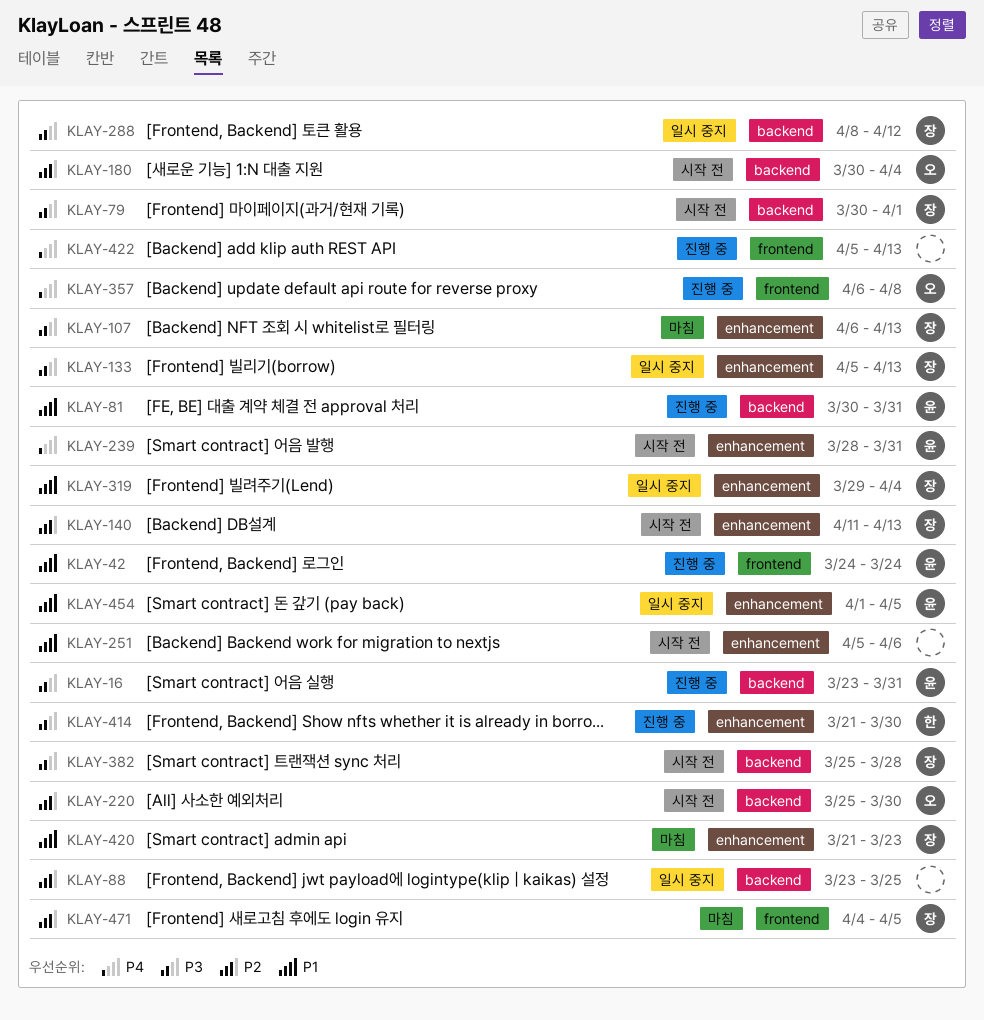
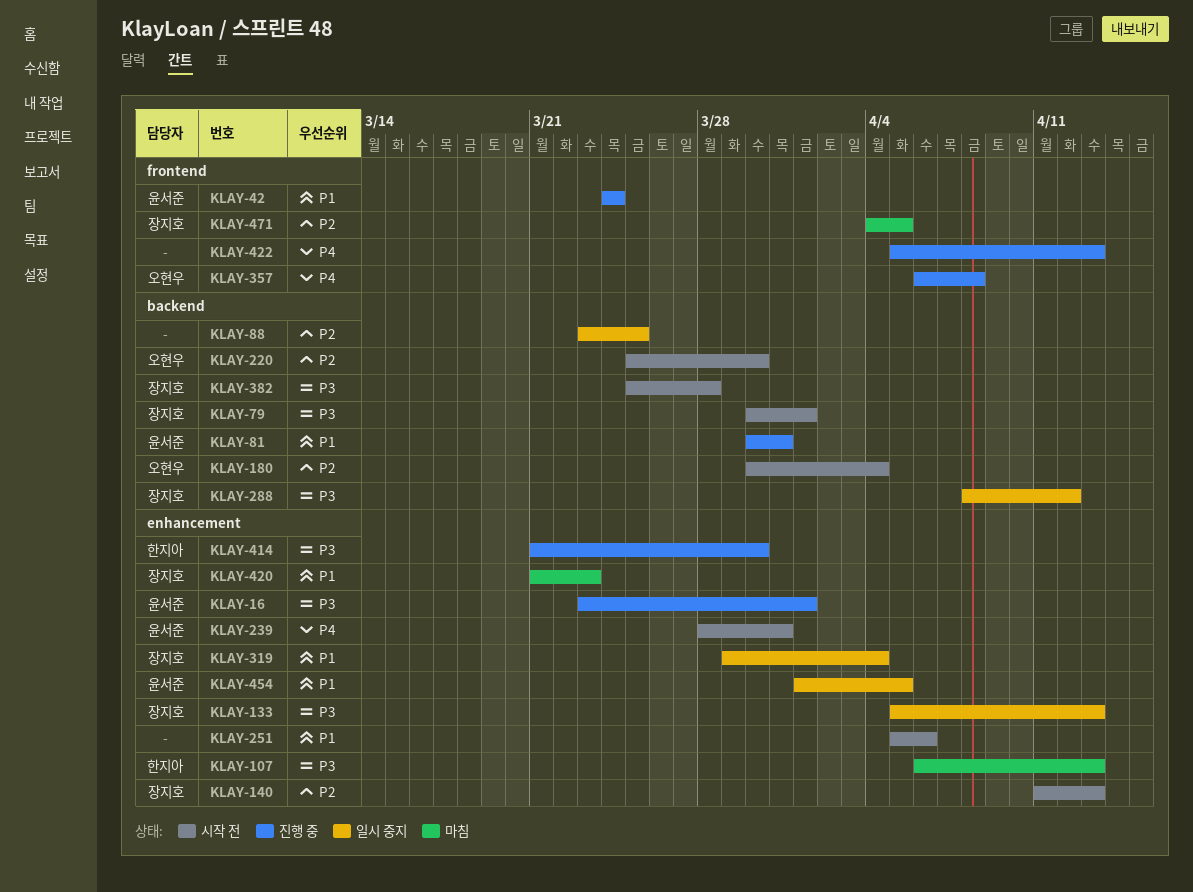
KLAY-16, label: backend -> enhancement
KLAY-16, due: Mar 31 -> Apr 1
KLAY-107, owner: 장지호 -> 한지아

